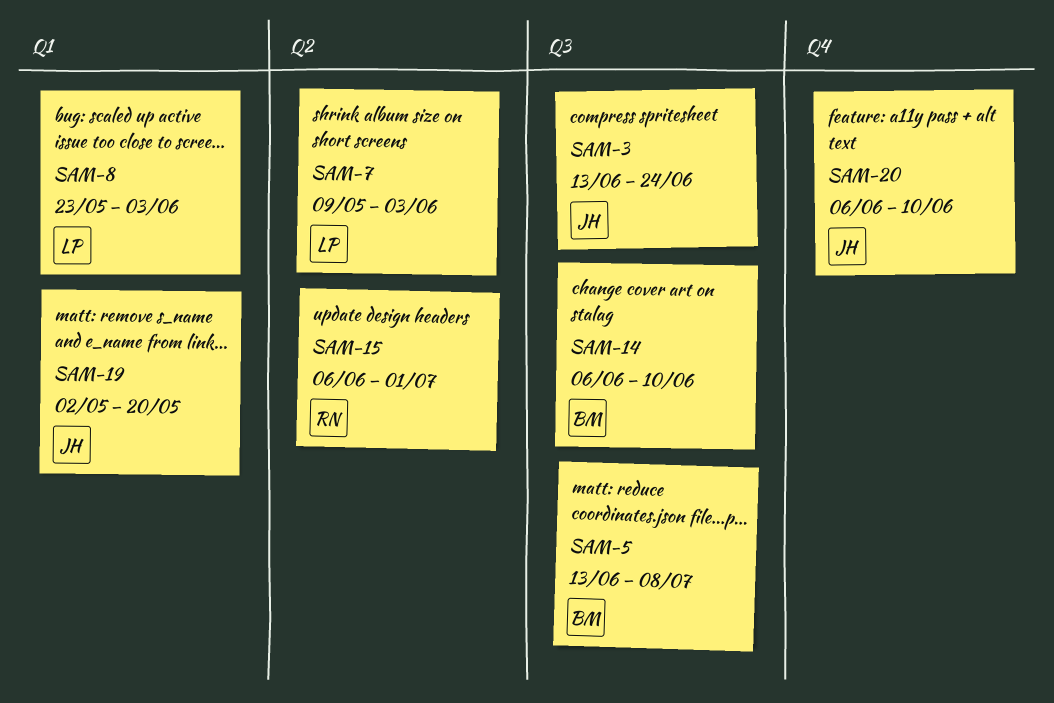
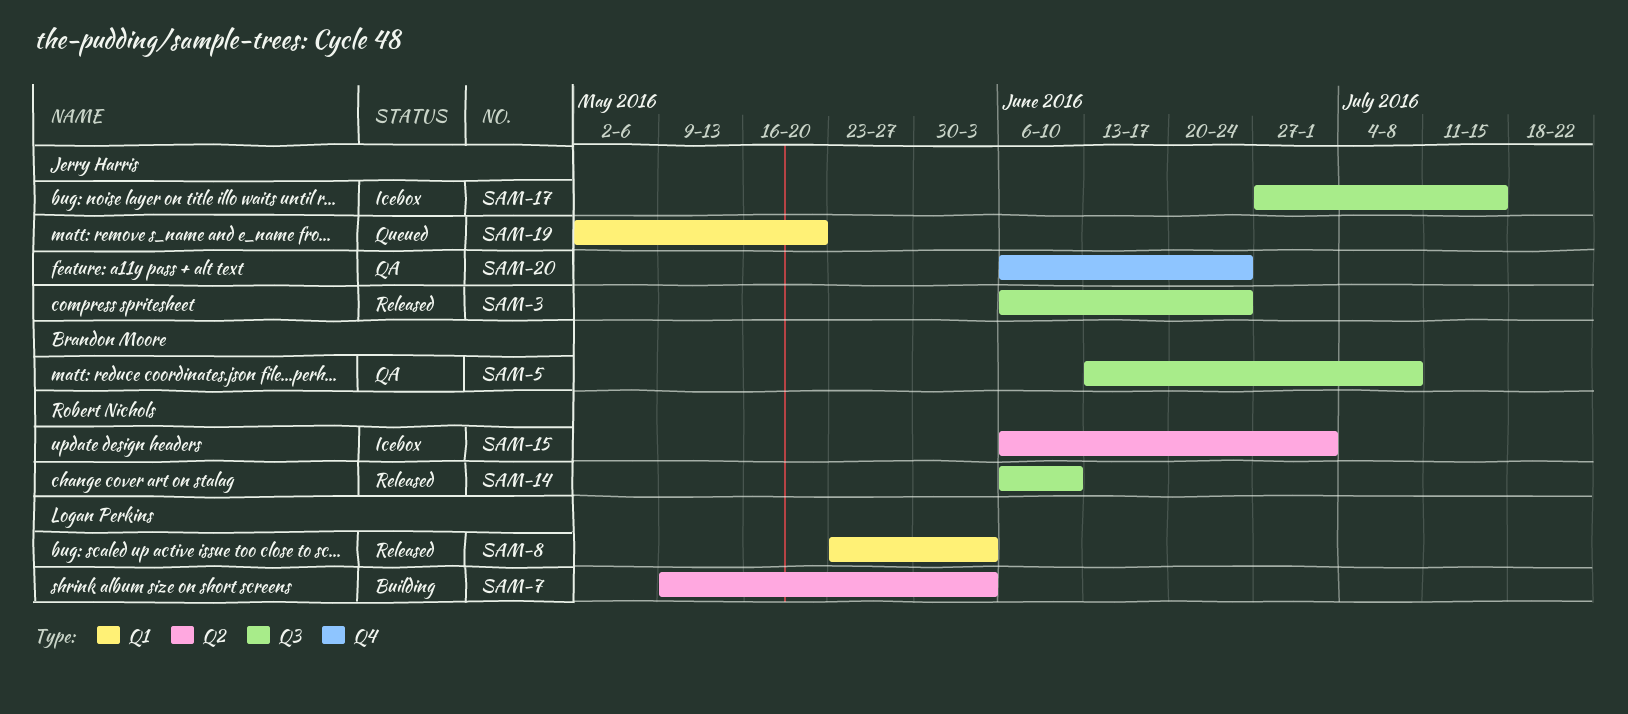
SAM-3, start: Jun 13 -> Jun 6
SAM-14, owner: Brandon Moore -> Robert Nichols
SAM-17: none -> present
SAM-20, due: Jun 10 -> Jun 24

